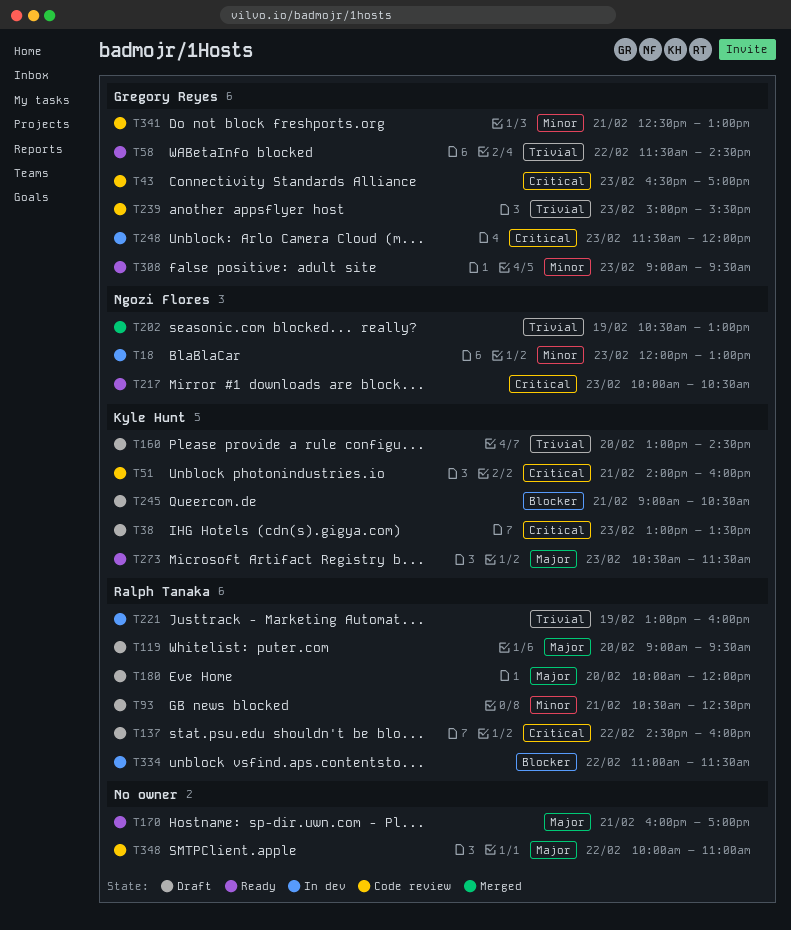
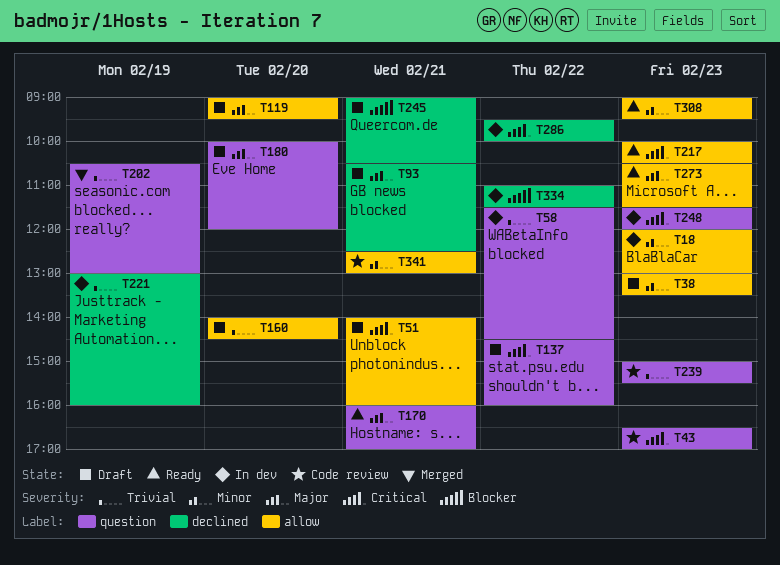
T38, priority: Critical -> Minor
T51, status: Code review -> Draft
T58, status: Ready -> In dev
T93, priority: Minor -> Major
T160, begins: 13:00 -> 14:00
T286: none -> present
T348: present -> none

